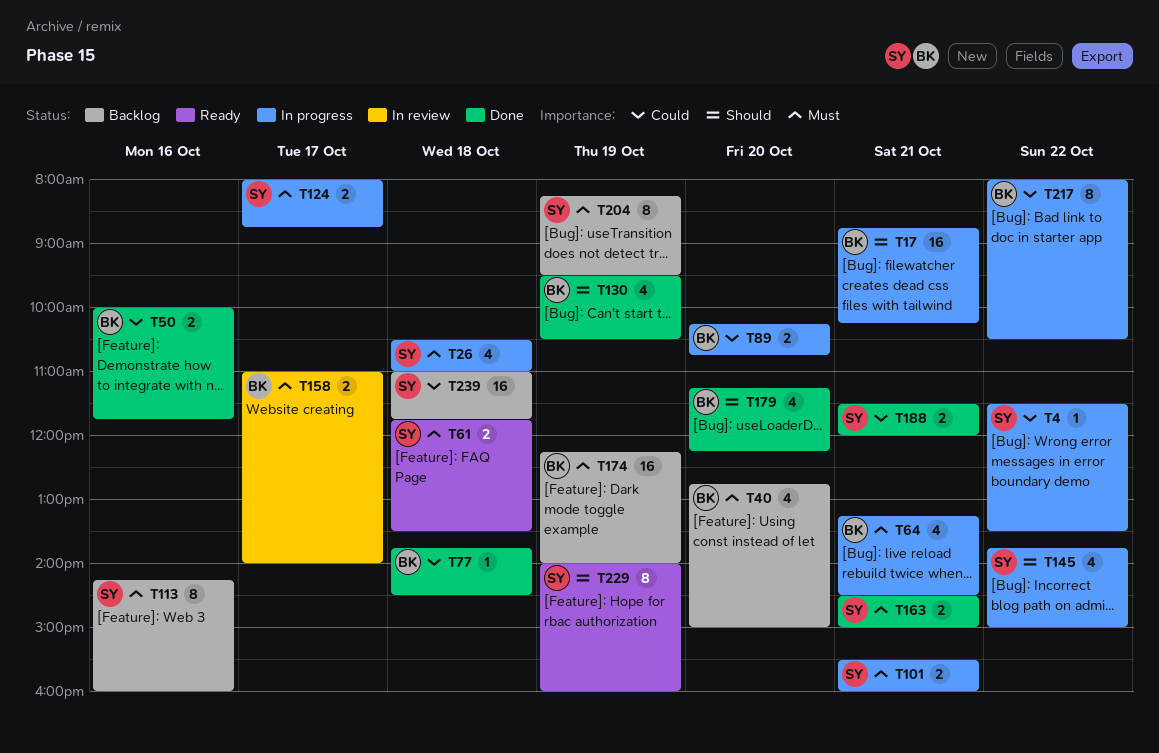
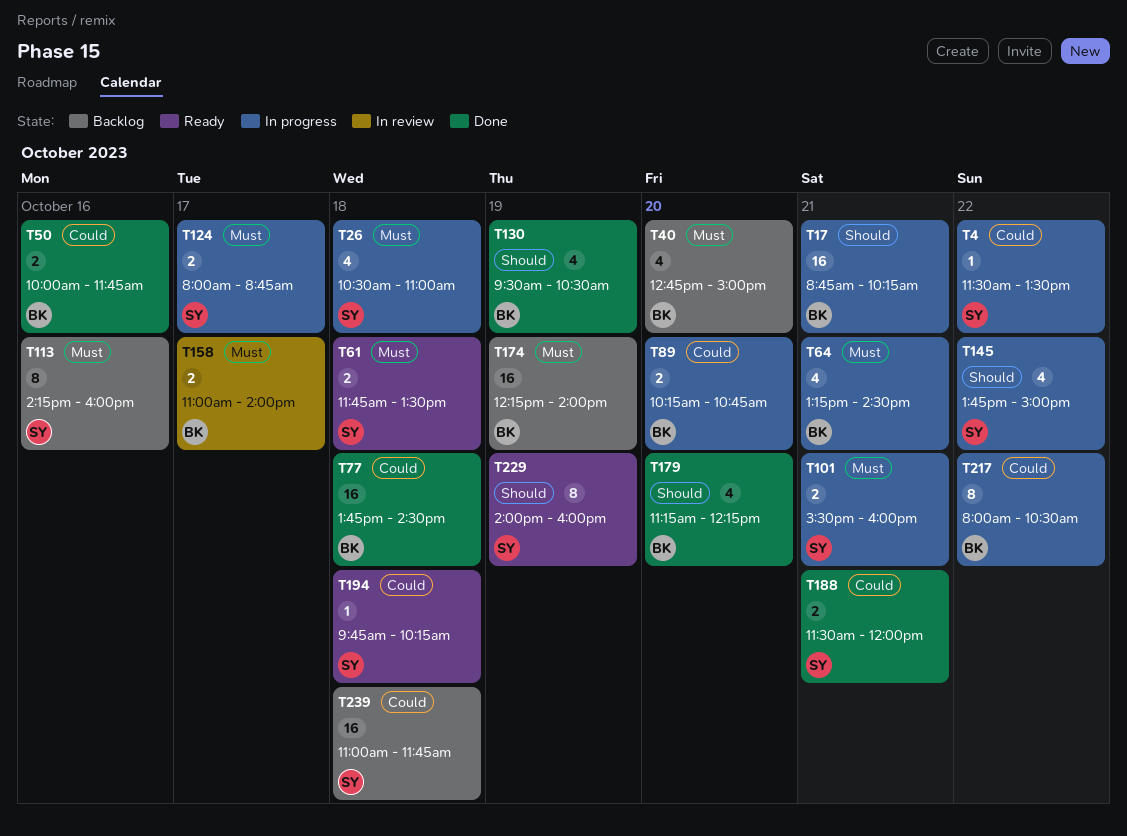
T77, estimate: 1 -> 16
T163: present -> none
T194: none -> present
T204: present -> none

